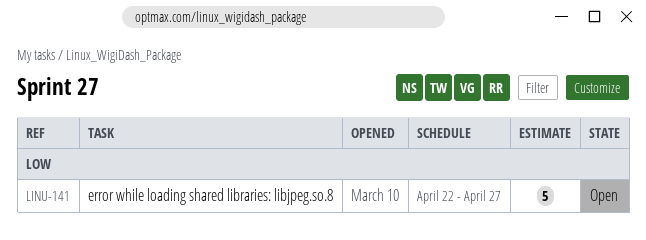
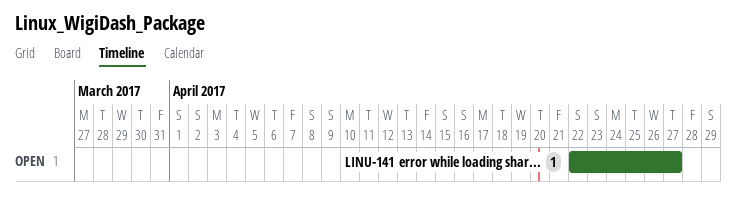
LINU-141, estimate: 5 -> 1

